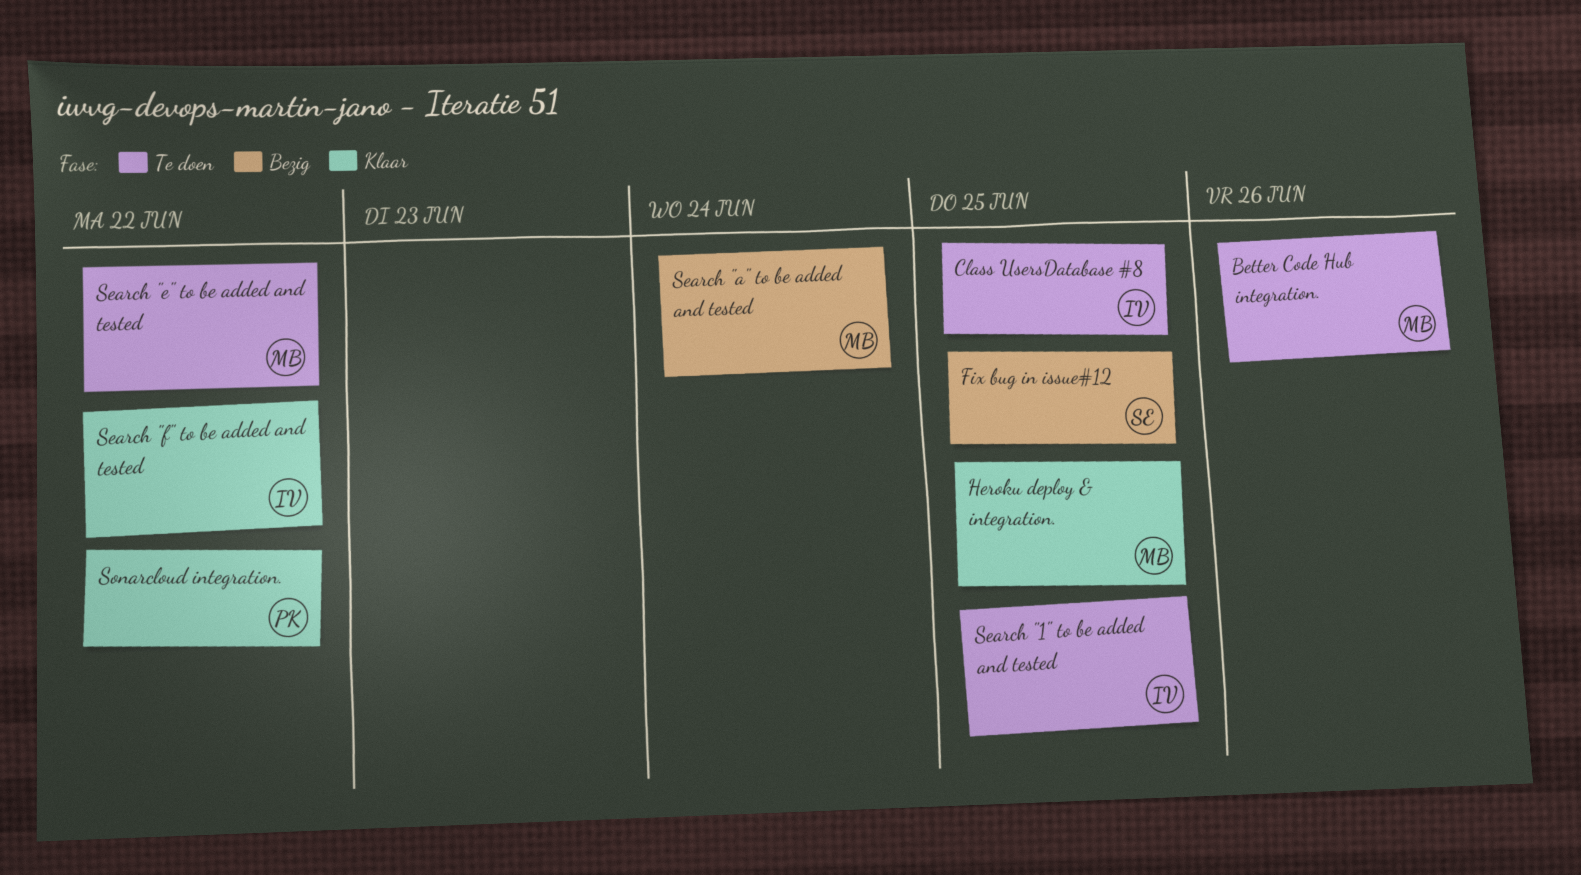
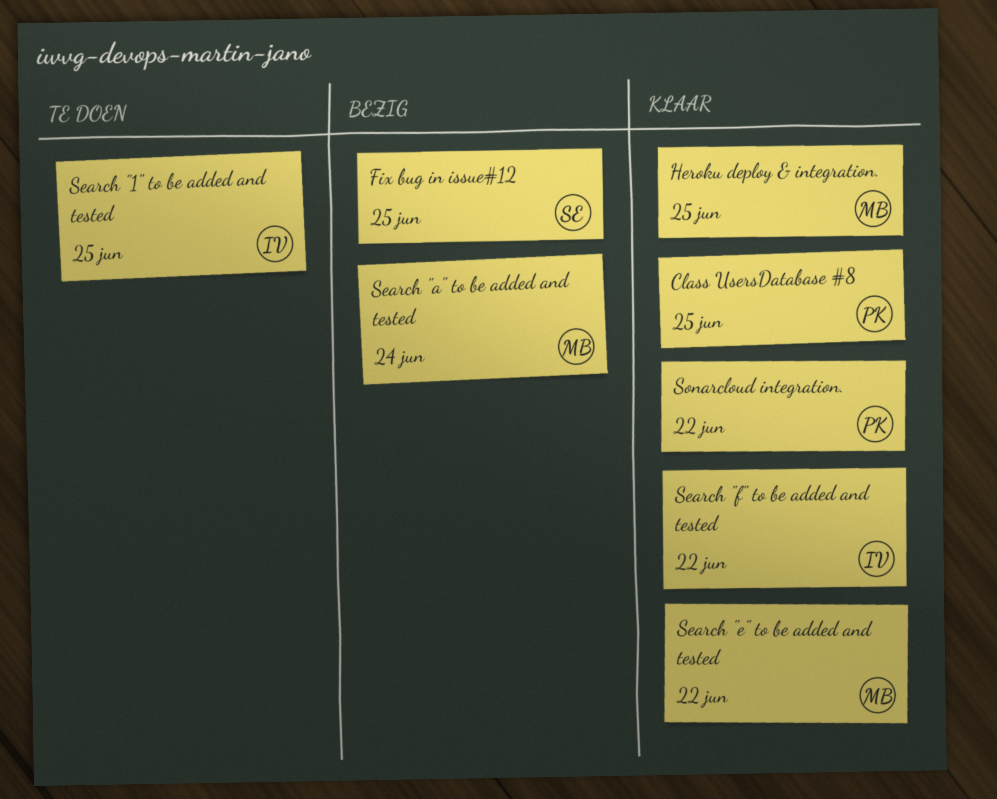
Better Code Hub integration.: present -> none
Class UsersDatabase #8, status: Te doen -> Klaar
Class UsersDatabase #8, owner: IV -> PK
Search "e" to be added and tested, status: Te doen -> Klaar

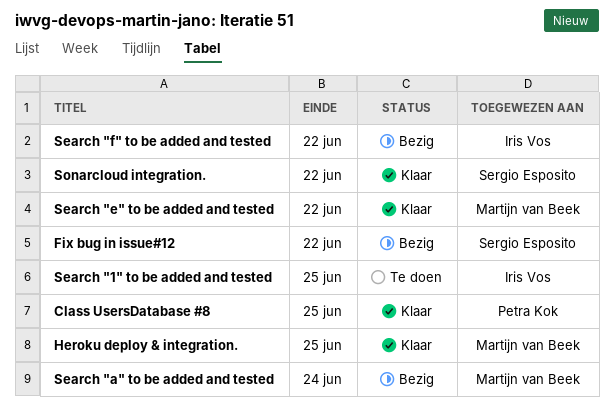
Fix bug in issue#12, due: Jun 25 -> Jun 22
Search "f" to be added and tested, status: Klaar -> Bezig
Sonarcloud integration., owner: Petra Kok -> Sergio Esposito

